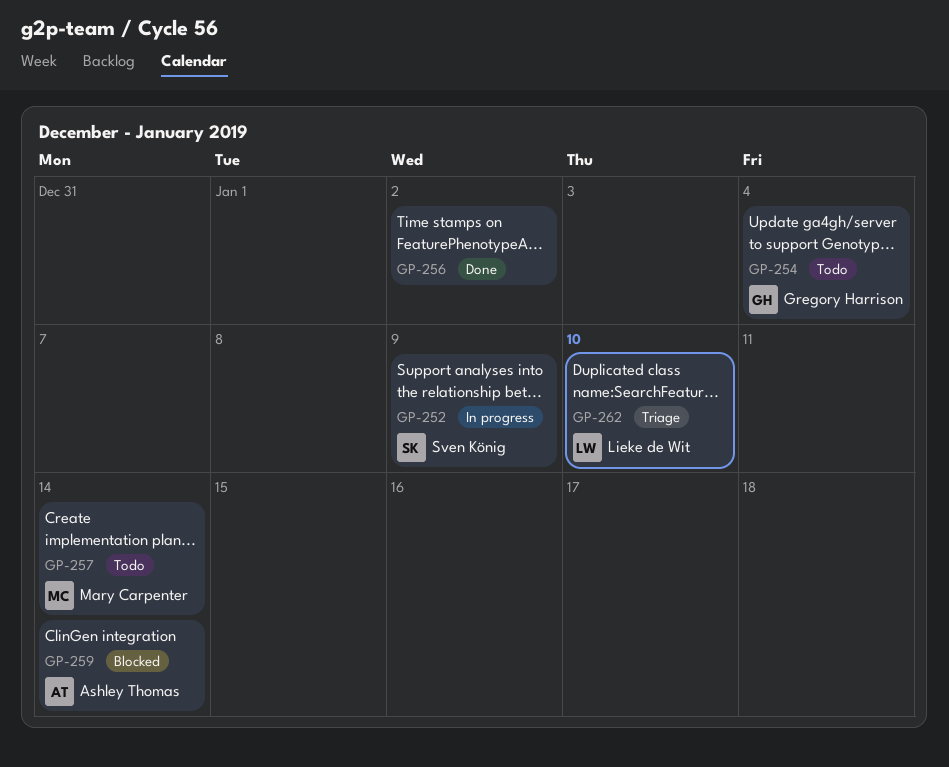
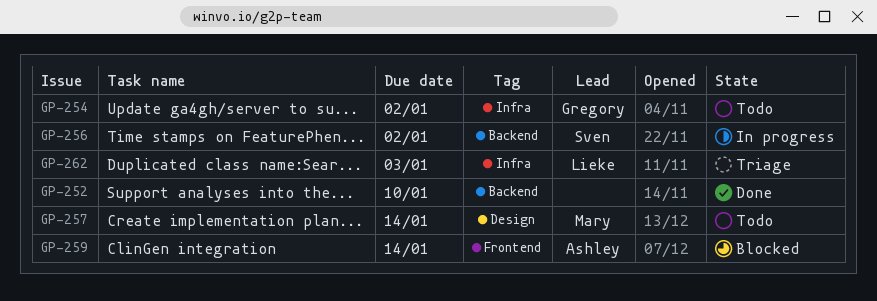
GP-252, status: In progress -> Done
GP-252, owner: Sven König -> none
GP-252, due: Jan 9 -> Jan 10
GP-254, due: Jan 4 -> Jan 2
GP-256, status: Done -> In progress
GP-256, owner: none -> Sven König
GP-262, due: Jan 10 -> Jan 3

